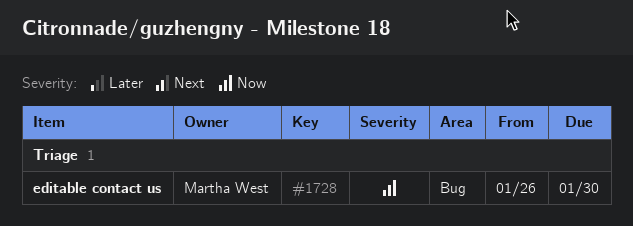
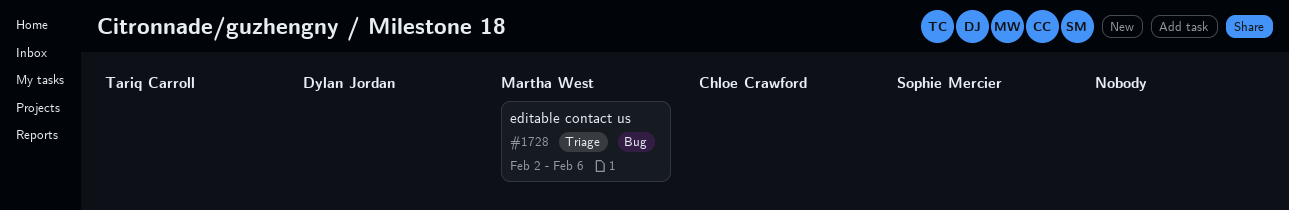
#1728, start: Jan 26 -> Feb 2
#1728, due: Jan 30 -> Feb 6

